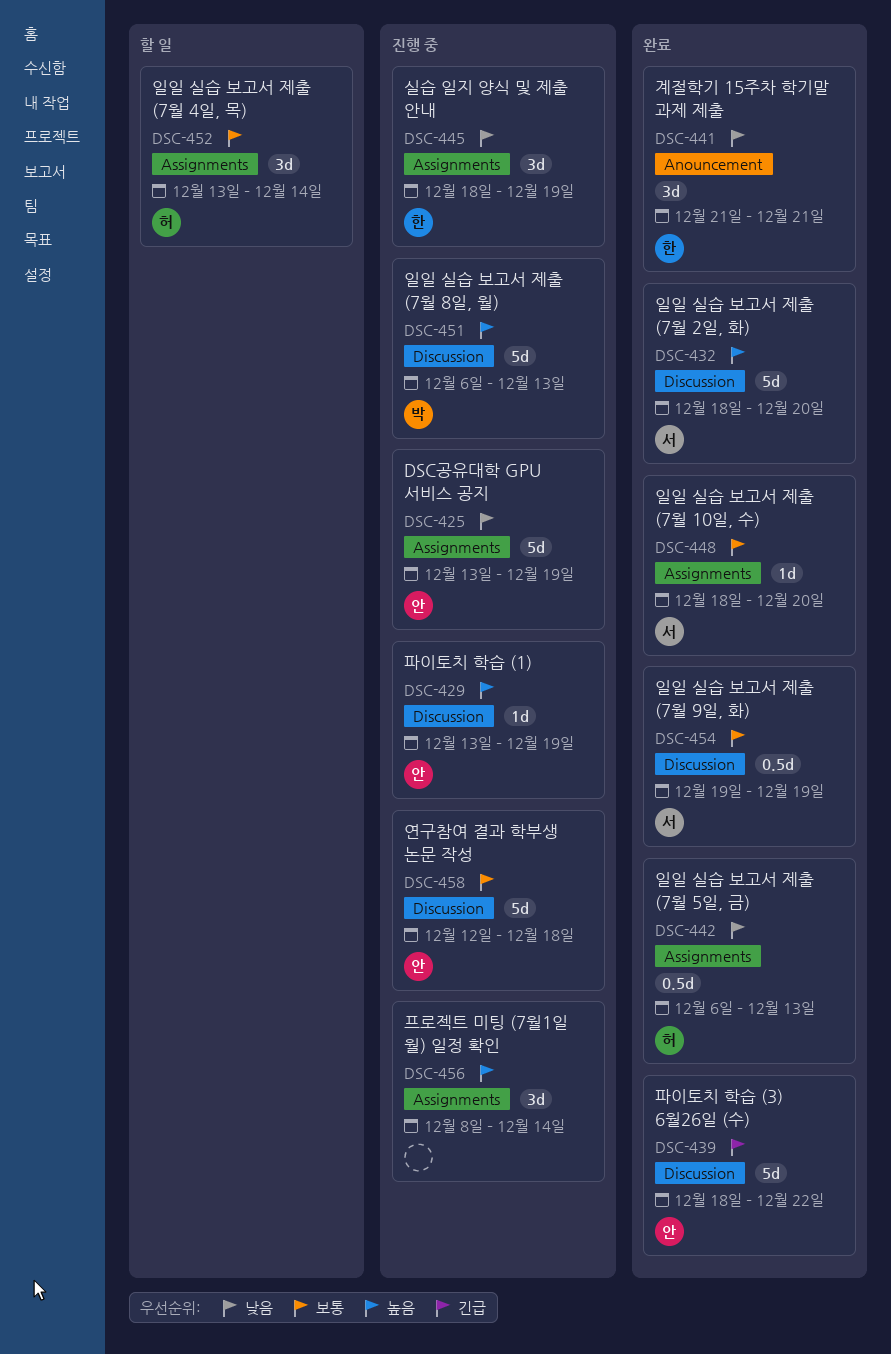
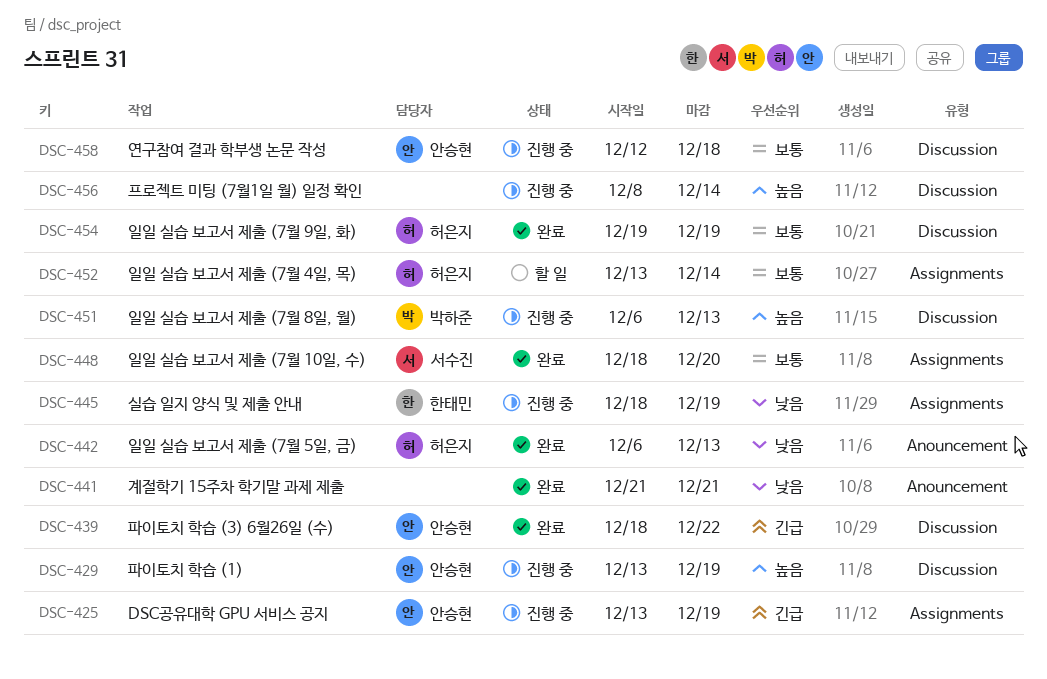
DSC-425, priority: 낮음 -> 긴급
DSC-432: present -> none
DSC-441, owner: 한태민 -> none
DSC-442, label: Assignments -> Anouncement
DSC-454, owner: 서수진 -> 허은지
DSC-456, label: Assignments -> Discussion

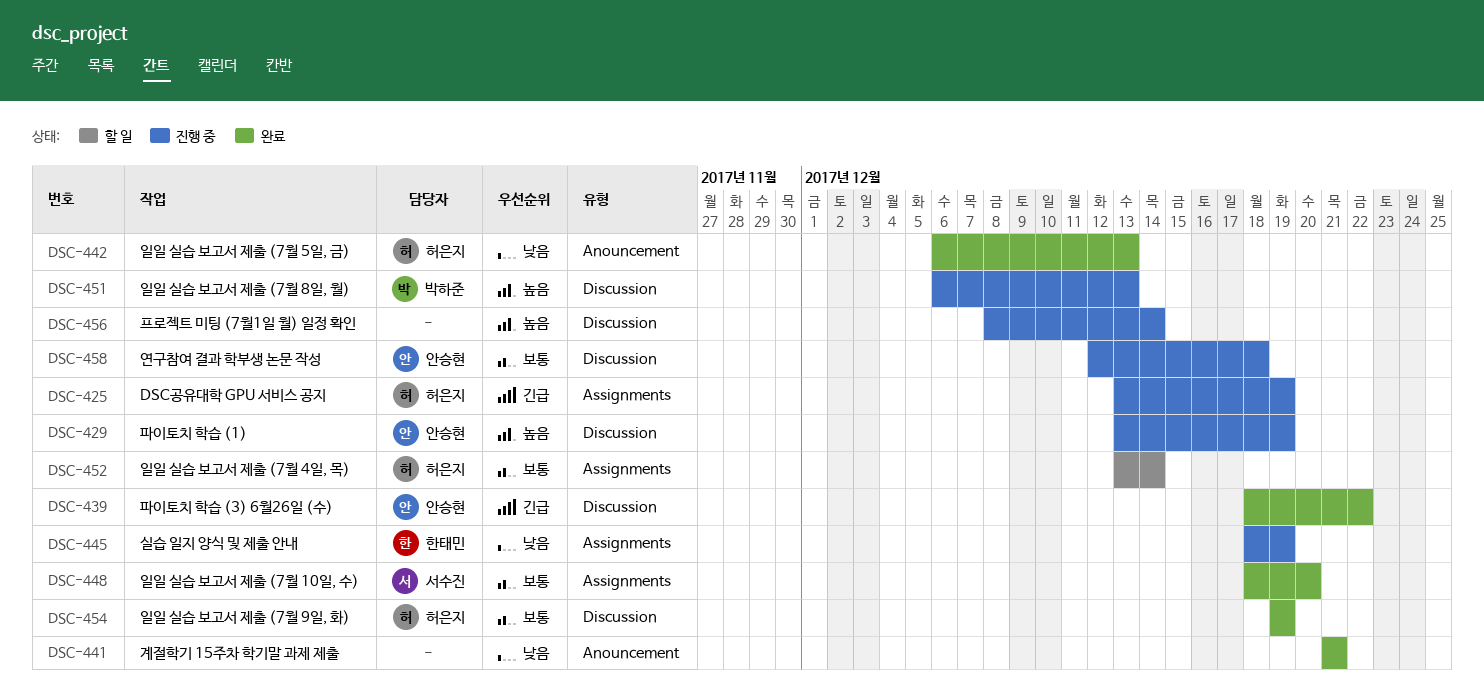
DSC-425, owner: 안승현 -> 허은지

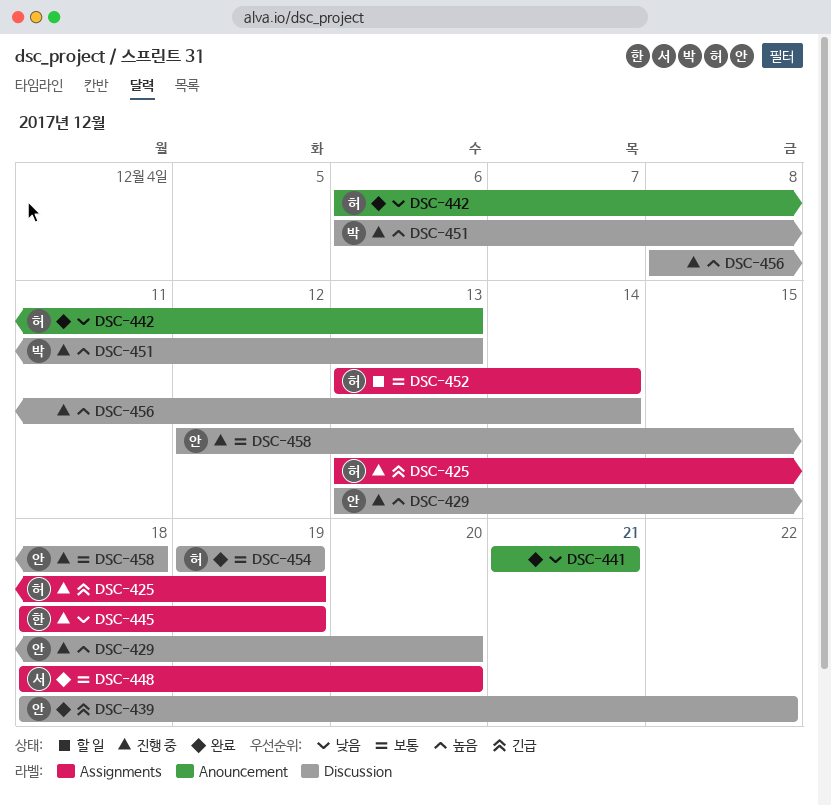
DSC-429, due: Dec 19 -> Dec 20

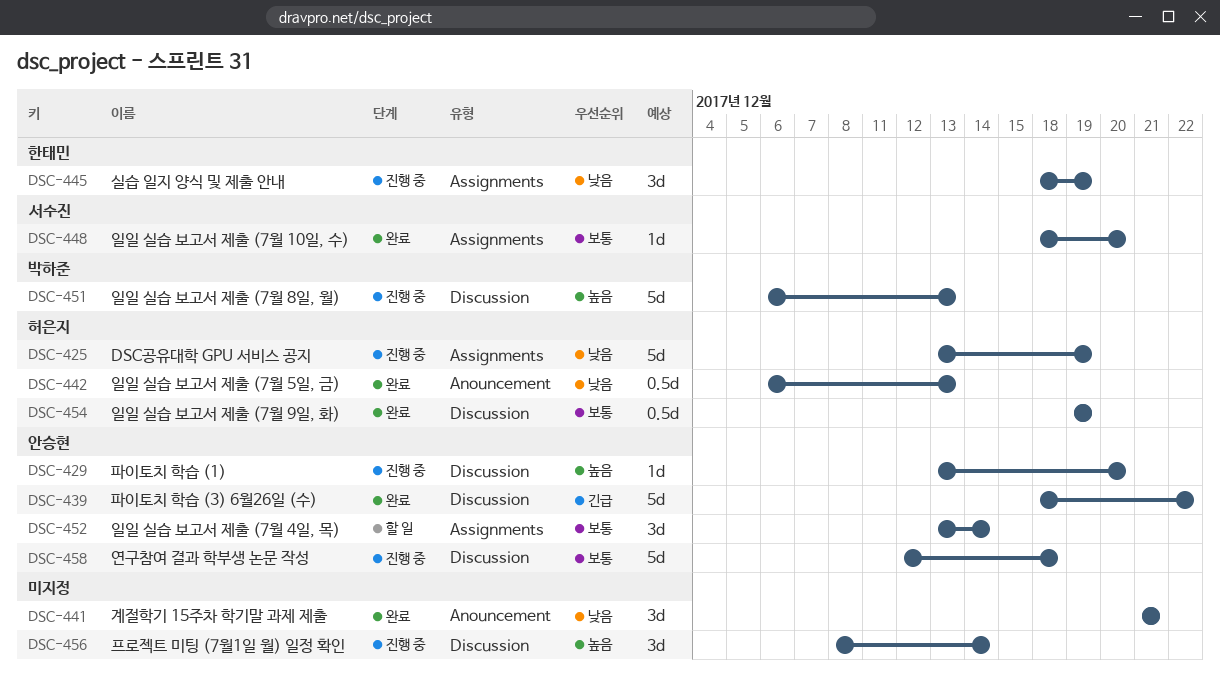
DSC-425, priority: 긴급 -> 낮음
DSC-452, owner: 허은지 -> 안승현

